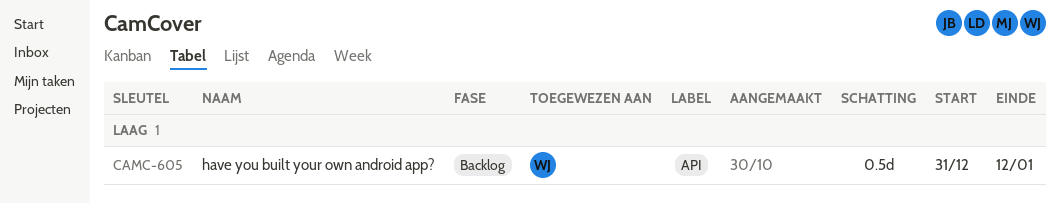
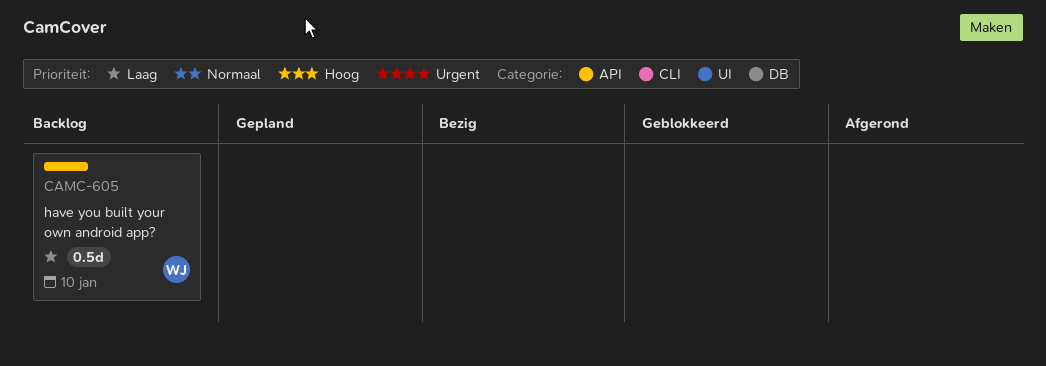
CAMC-605, due: Jan 12 -> Jan 10

